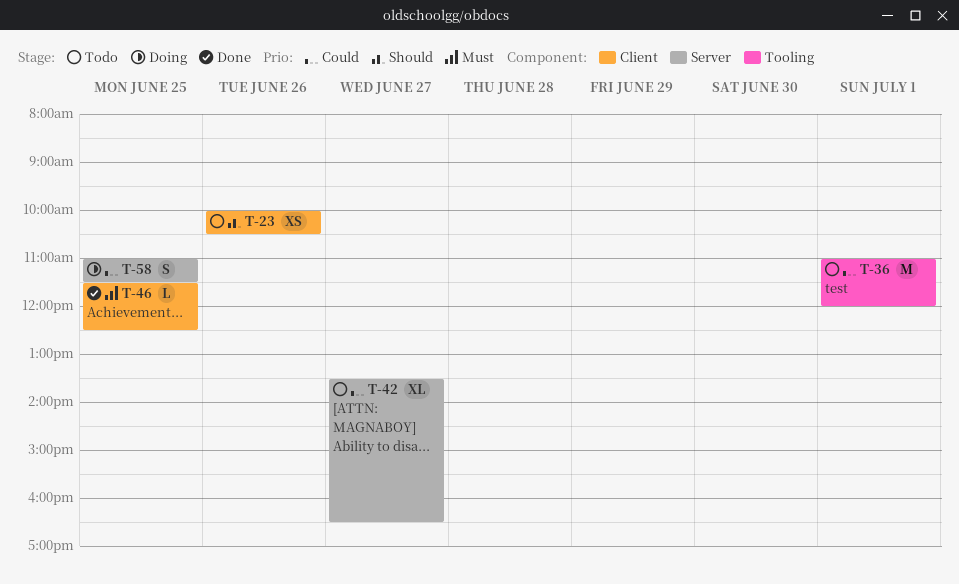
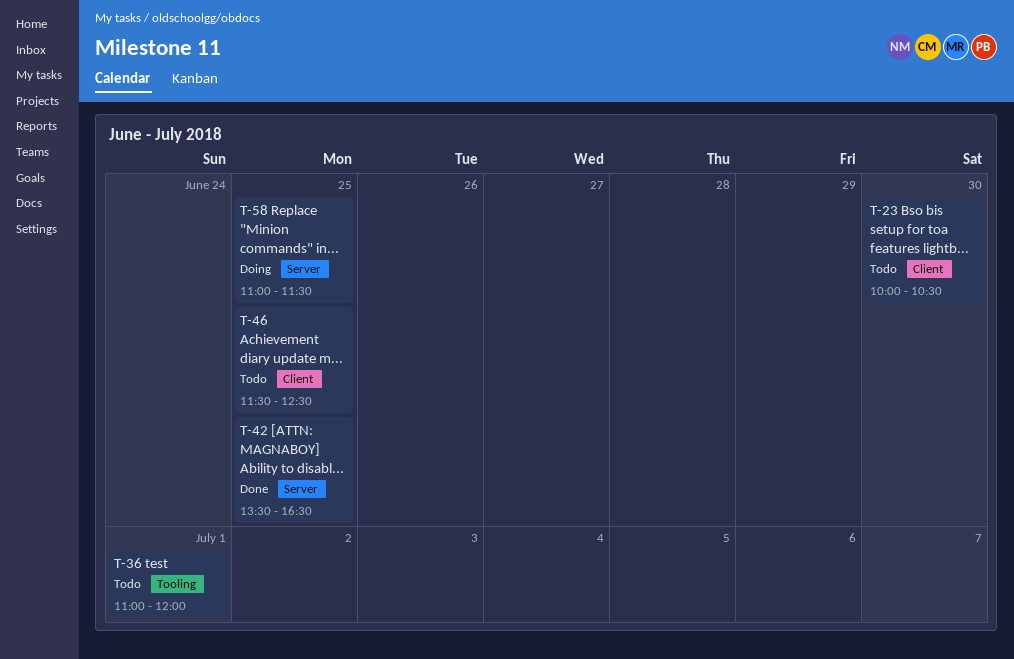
T-23, day: Jun 26 -> Jun 30
T-42, status: Todo -> Done
T-42, day: Jun 27 -> Jun 25
T-46, status: Done -> Todo

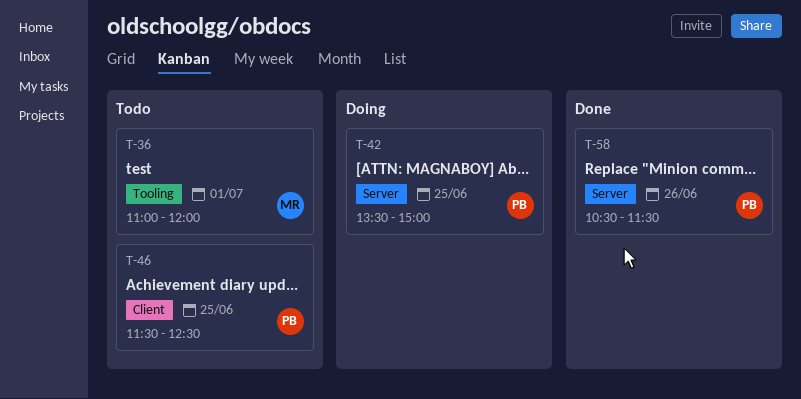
T-23: present -> none
T-42, status: Done -> Doing
T-42, ends: 16:30 -> 15:00
T-58, status: Doing -> Done
T-58, day: Jun 25 -> Jun 26
T-58, begins: 11:00 -> 10:30

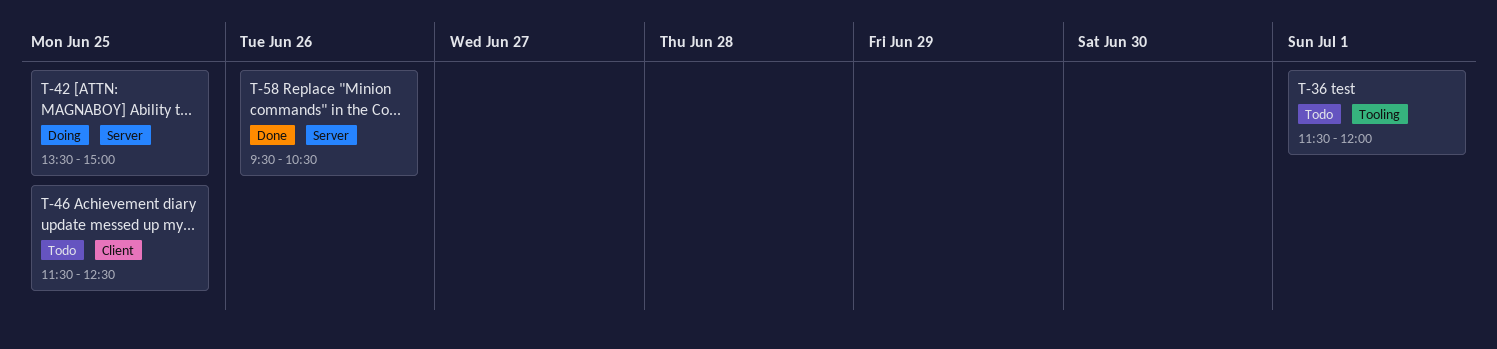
T-36, begins: 11:00 -> 11:30
T-58, begins: 10:30 -> 09:30
T-58, ends: 11:30 -> 10:30

